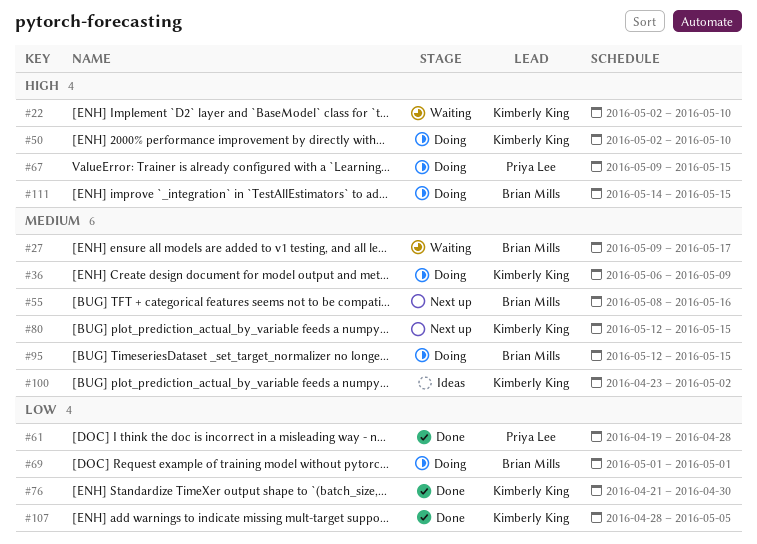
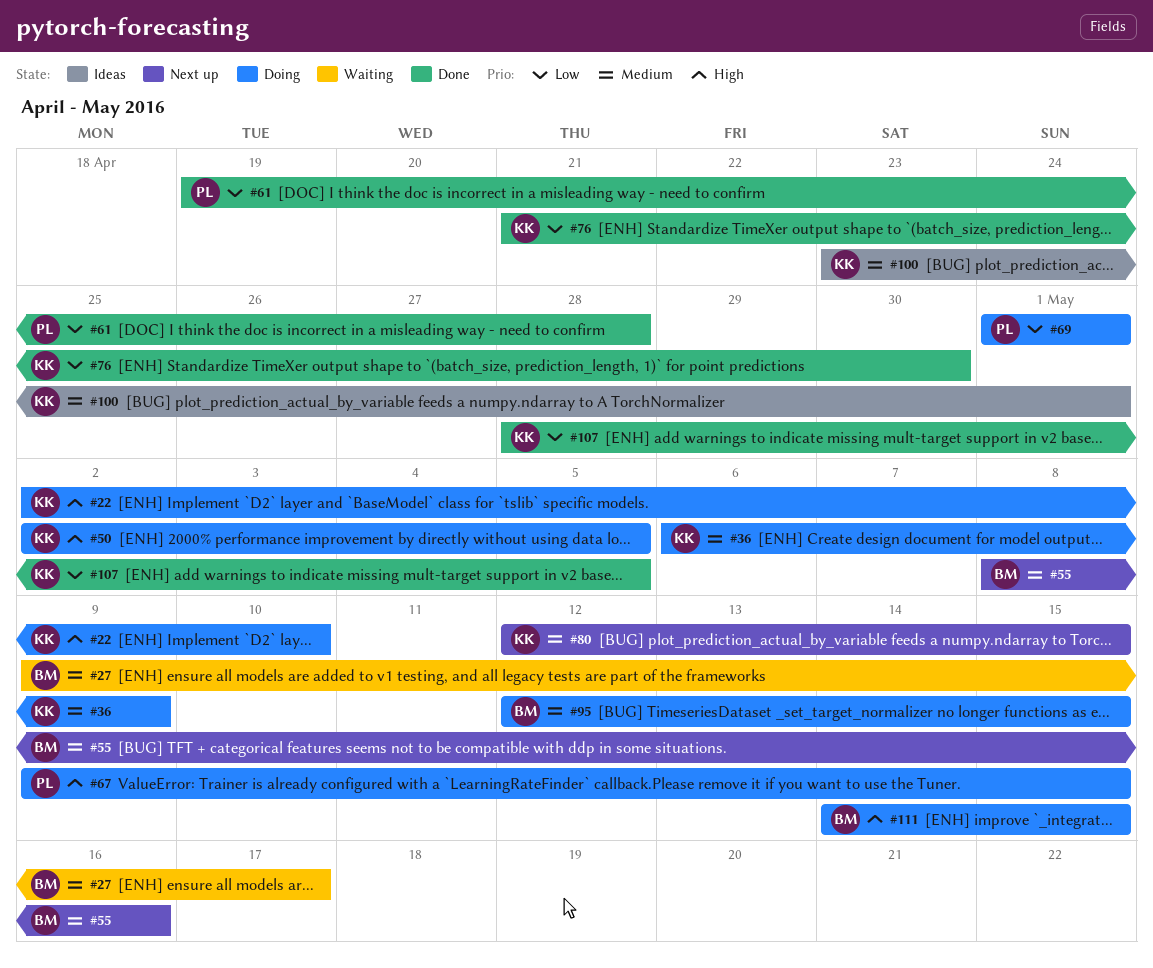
#22, status: Waiting -> Doing
#50, due: May 10 -> May 5
#69, owner: Brian Mills -> Priya Lee
#100, due: May 2 -> May 1

